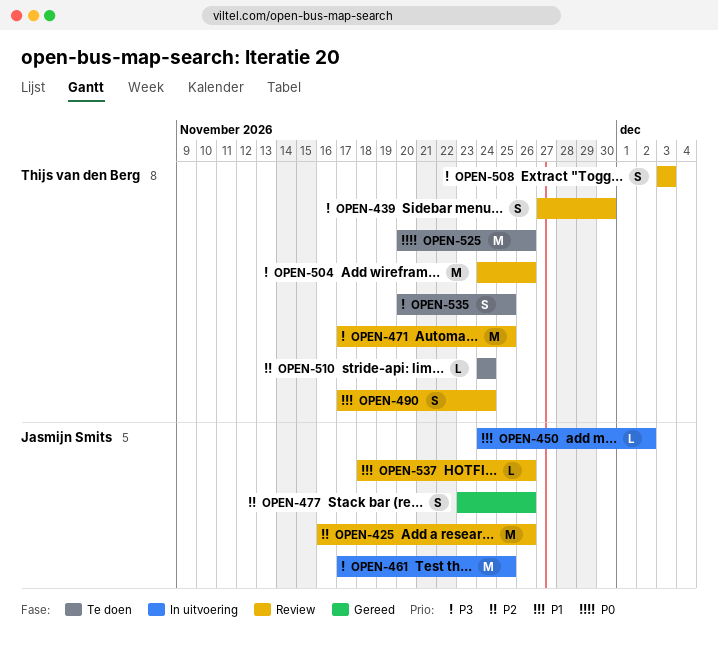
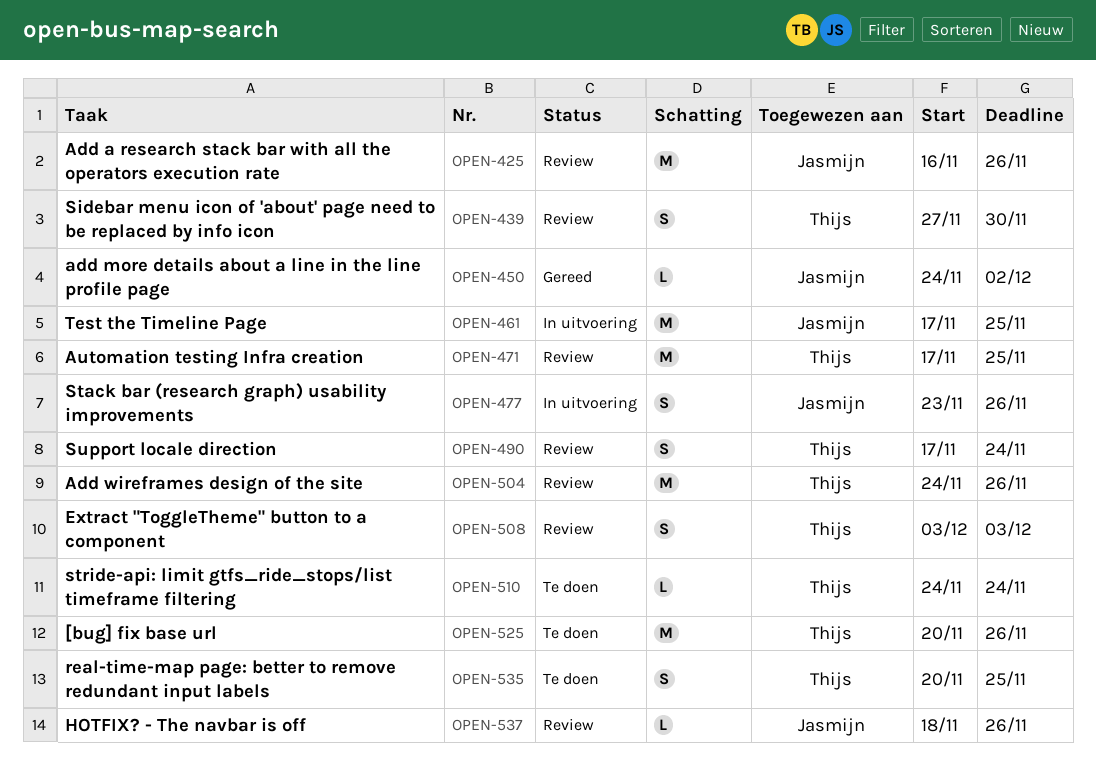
OPEN-450, status: In uitvoering -> Gereed
OPEN-477, status: Gereed -> In uitvoering

